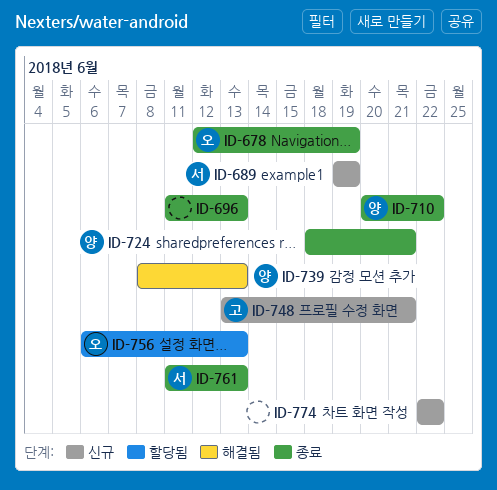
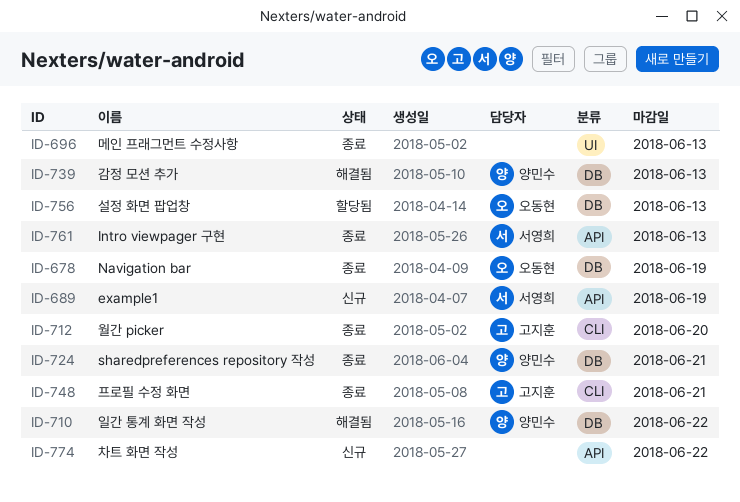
ID-710, status: 종료 -> 해결됨
ID-712: none -> present
ID-748, status: 신규 -> 종료

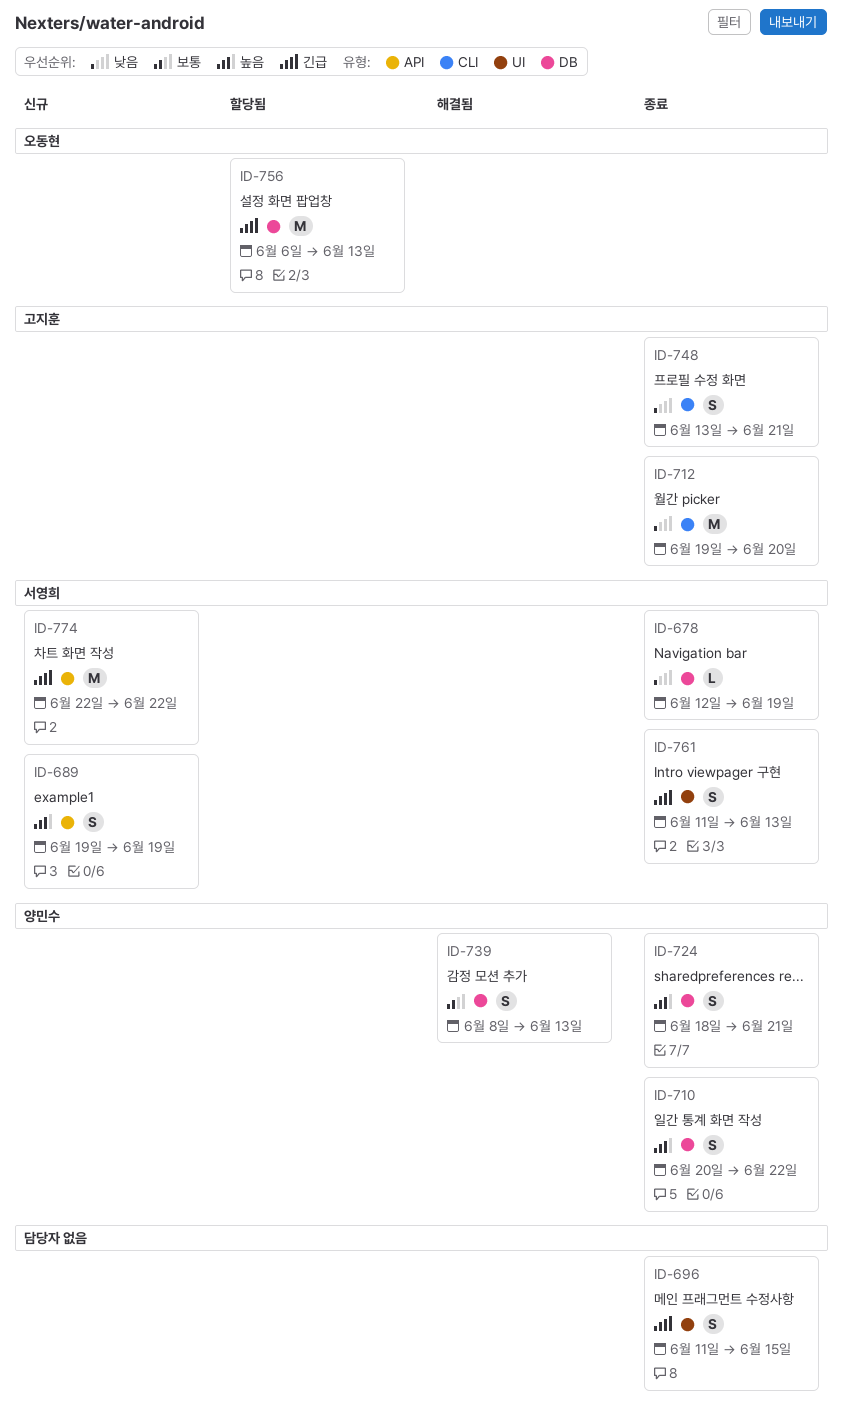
ID-678, owner: 오동현 -> 서영희
ID-696, due: Jun 13 -> Jun 15
ID-710, status: 해결됨 -> 종료
ID-761, label: API -> UI
ID-774, owner: none -> 서영희

